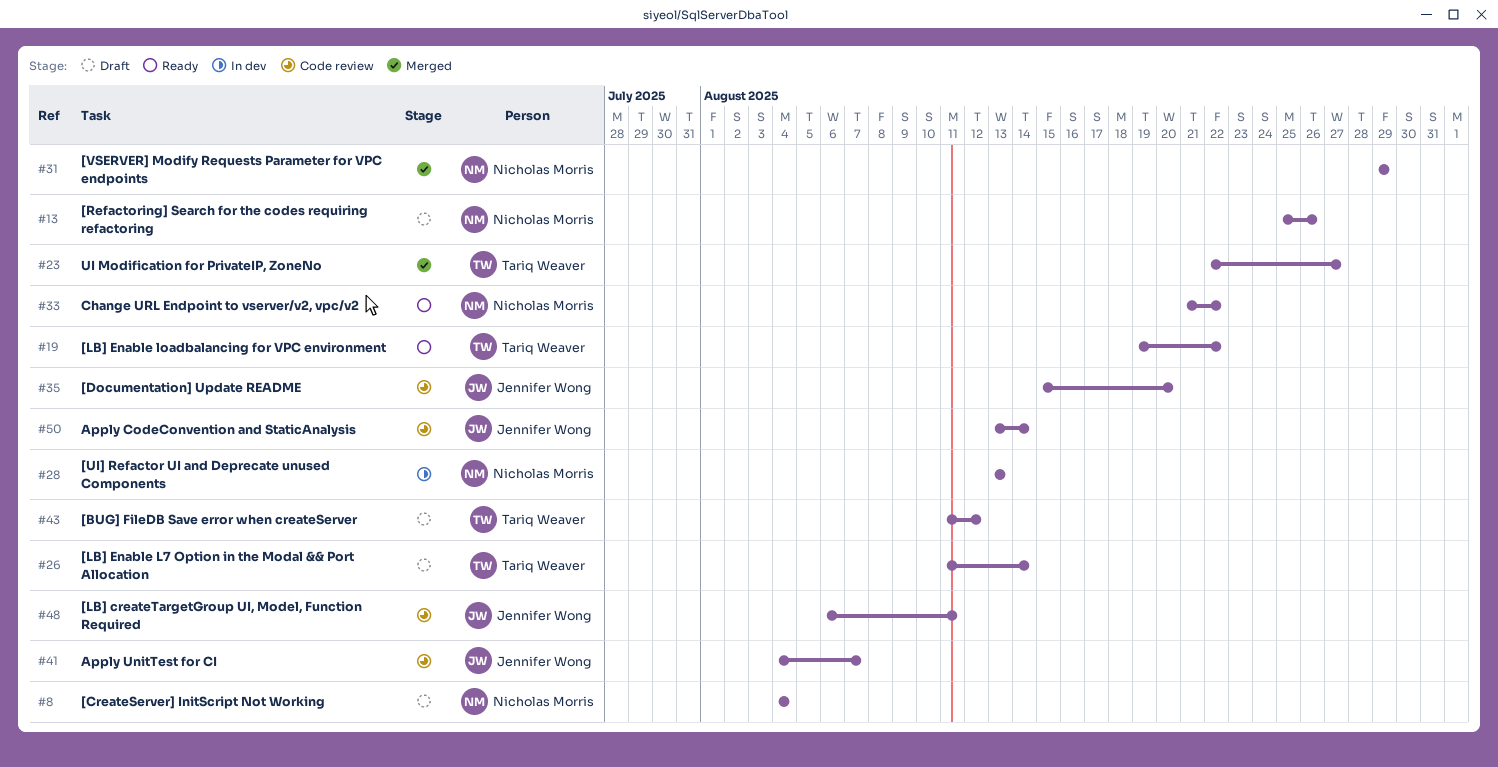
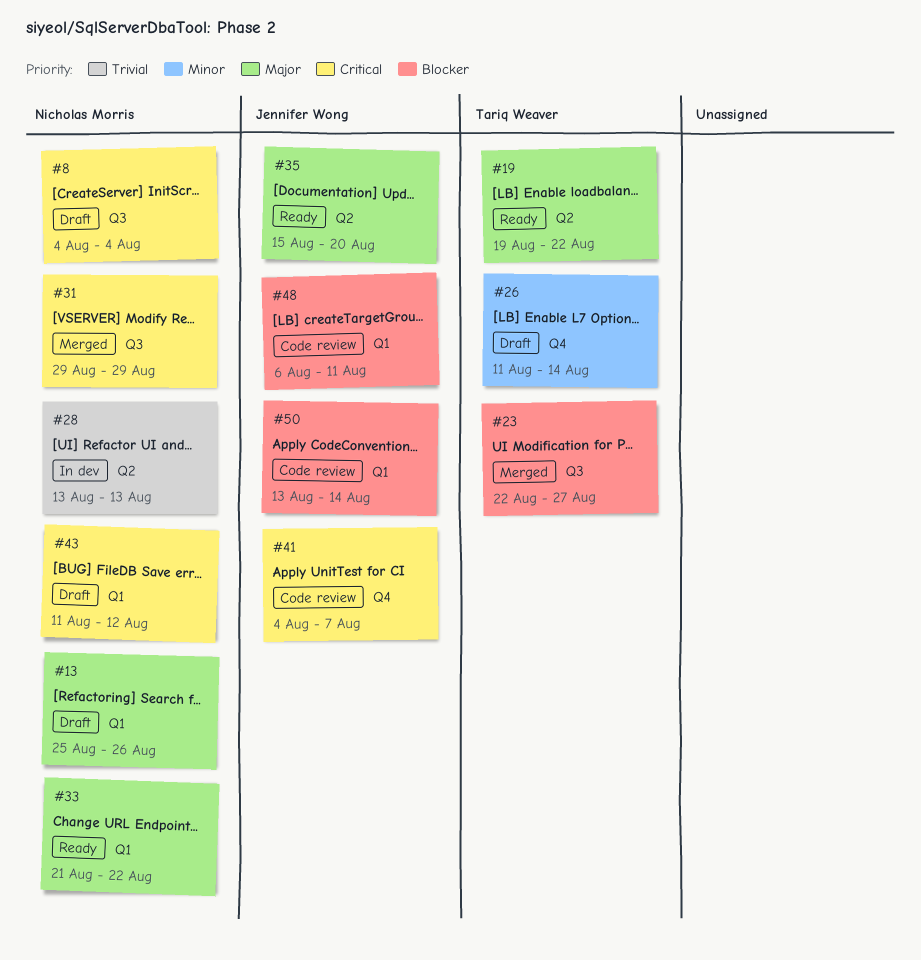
#35, status: Code review -> Ready
#43, owner: Tariq Weaver -> Nicholas Morris

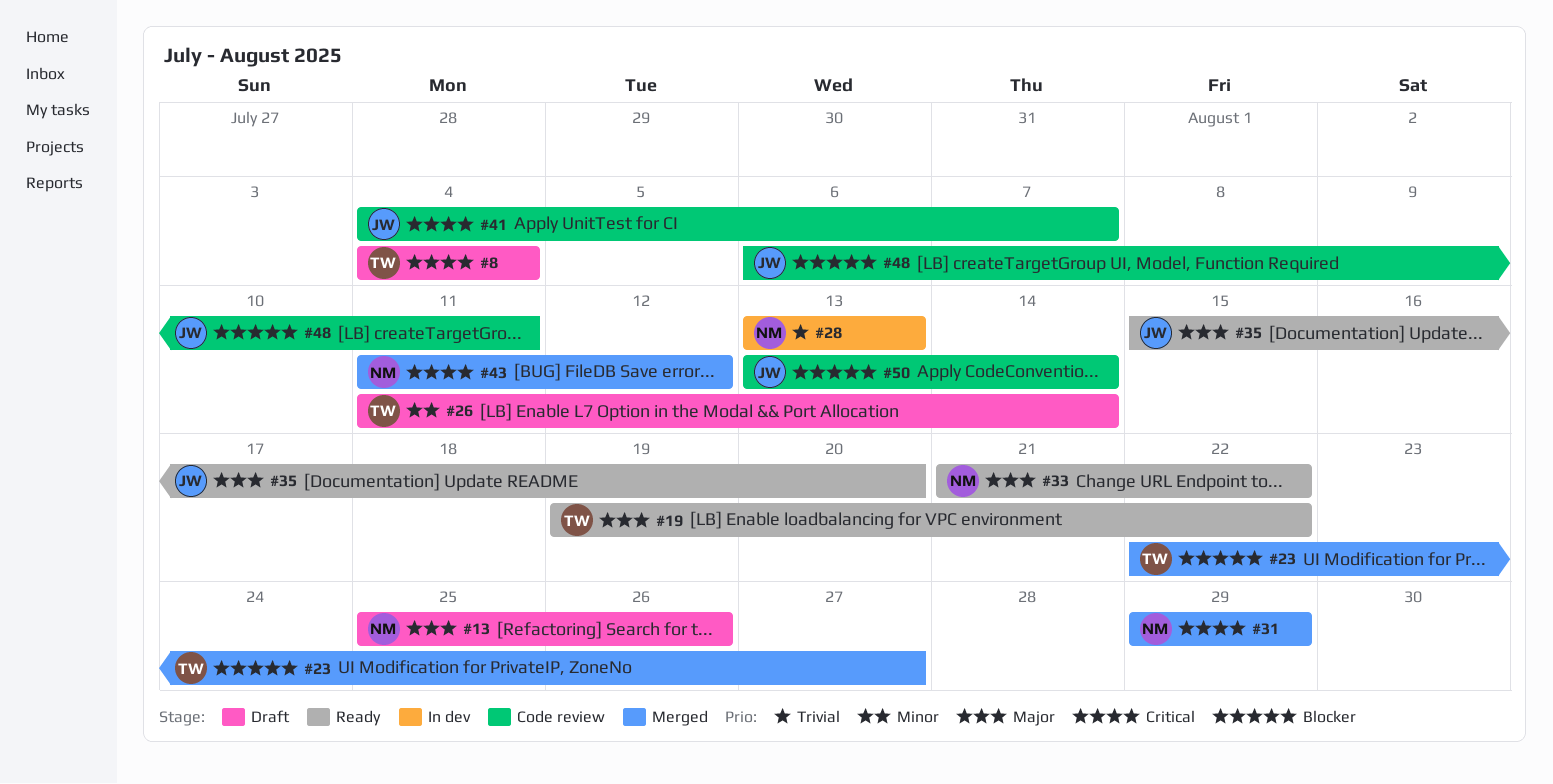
#8, owner: Nicholas Morris -> Tariq Weaver
#43, status: Draft -> Merged

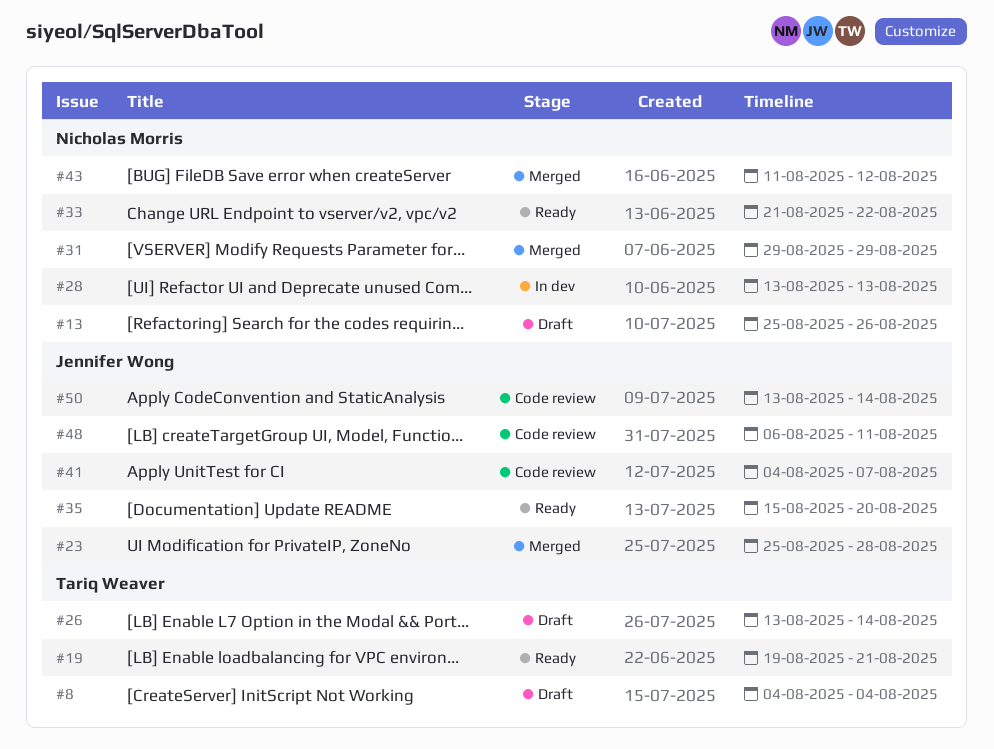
#19, due: Aug 22 -> Aug 21
#23, owner: Tariq Weaver -> Jennifer Wong
#23, start: Aug 22 -> Aug 25
#23, due: Aug 27 -> Aug 28
#26, start: Aug 11 -> Aug 13

